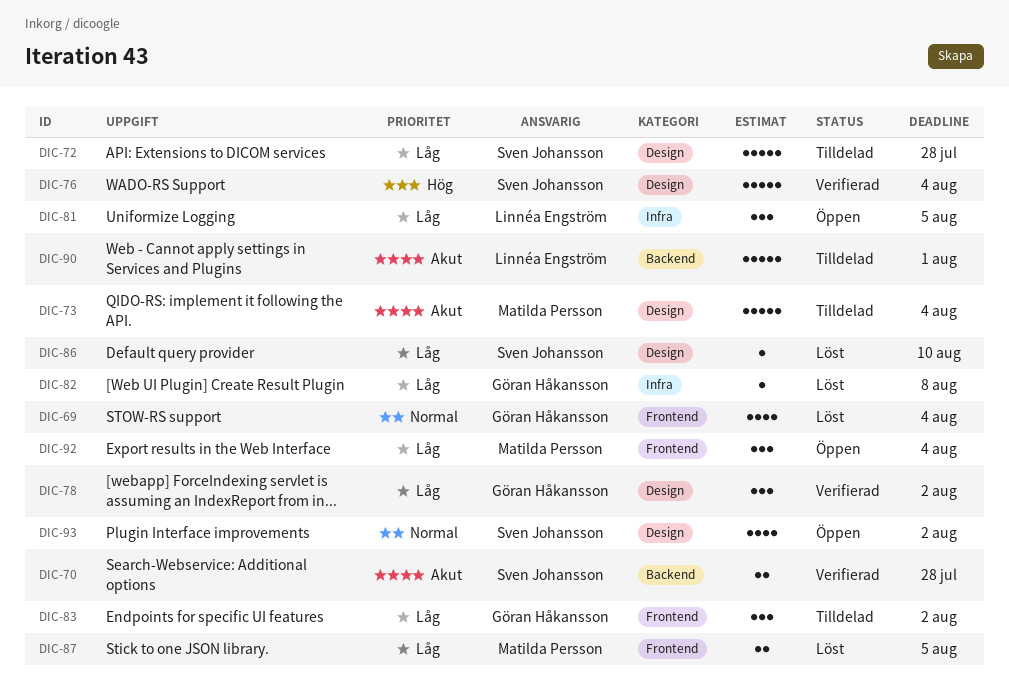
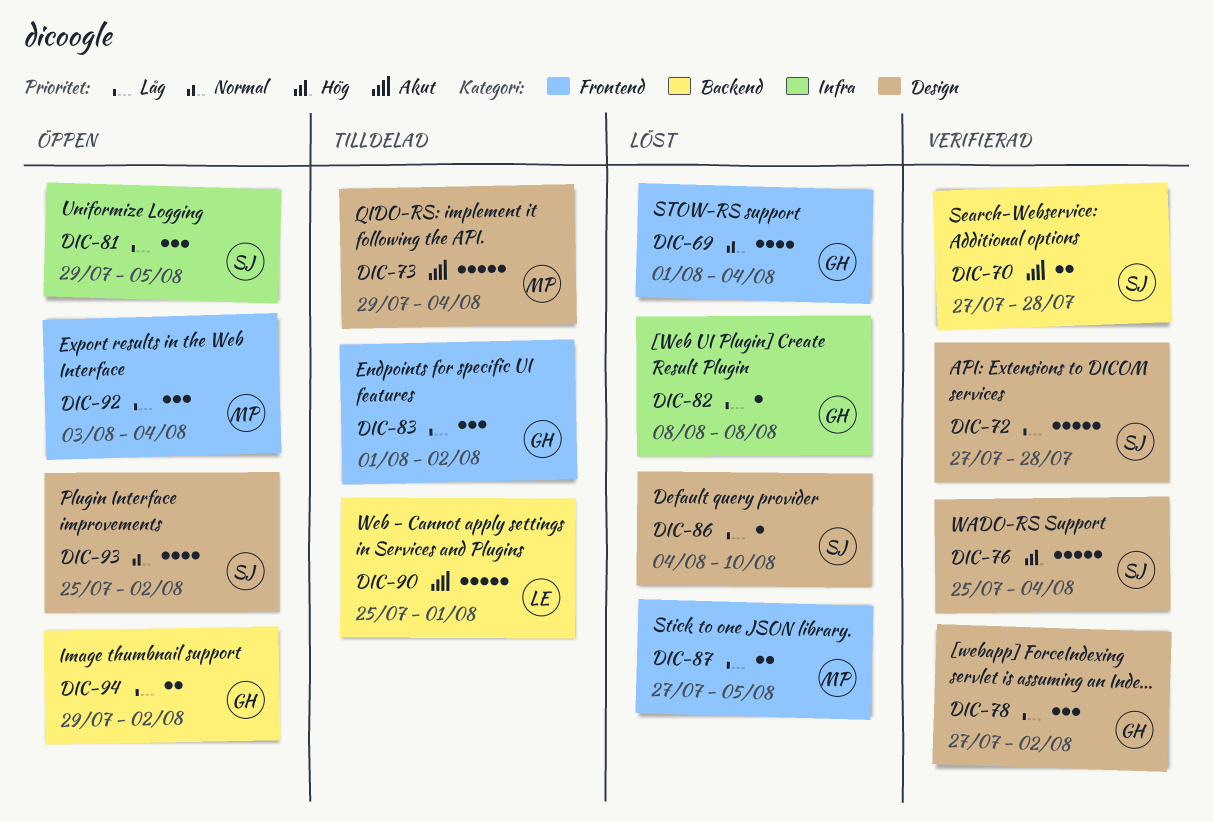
DIC-72, status: Tilldelad -> Verifierad
DIC-81, owner: Linnéa Engström -> Sven Johansson
DIC-94: none -> present

